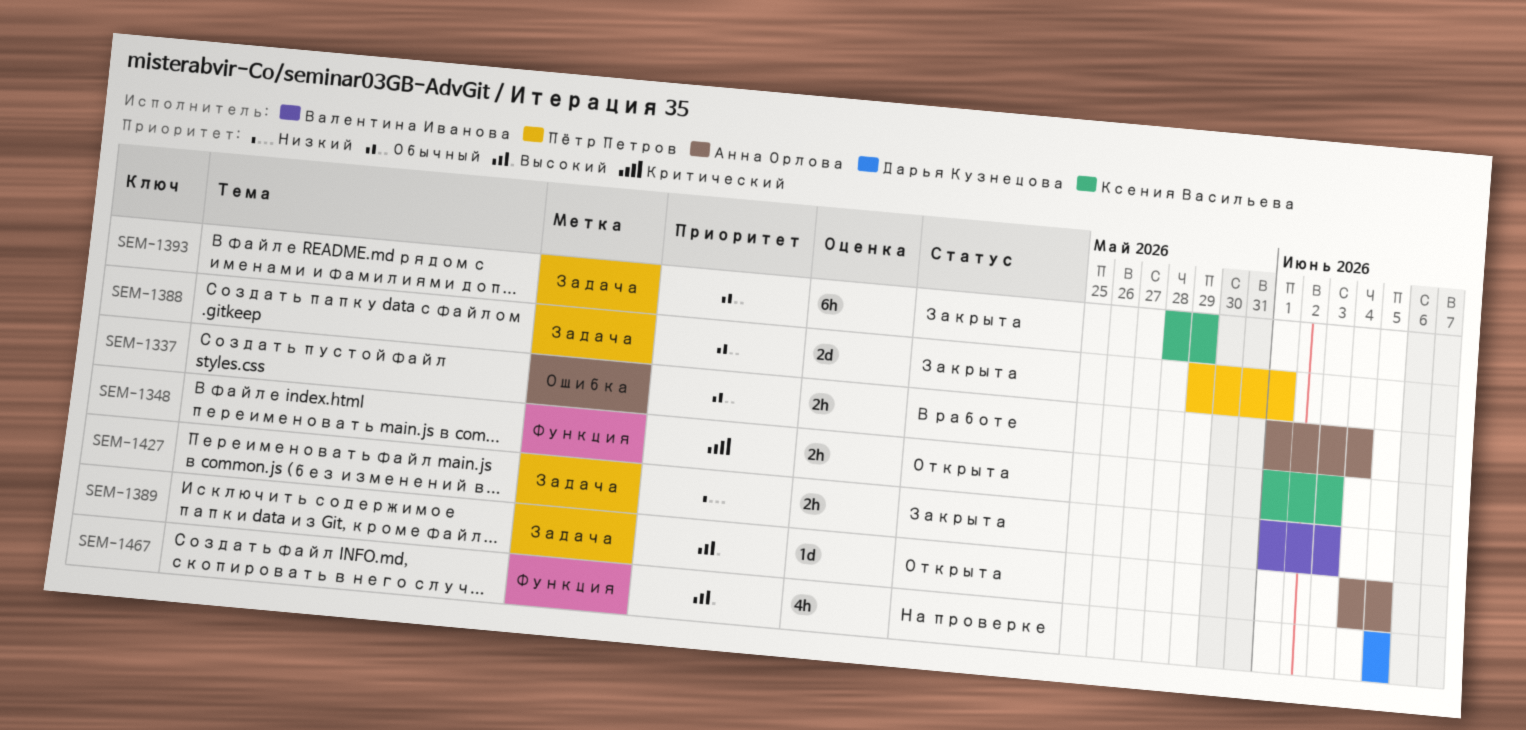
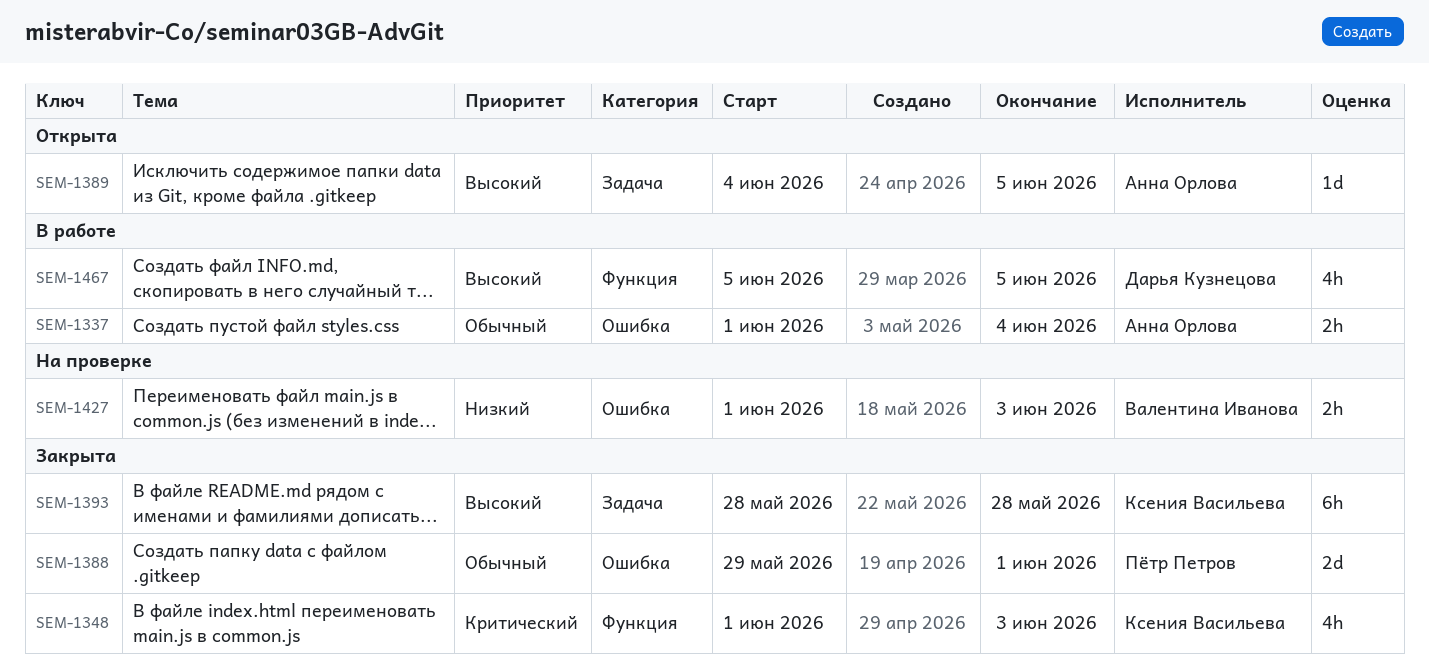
SEM-1348, status: Открыта -> Закрыта
SEM-1348, estimate: 2h -> 4h
SEM-1388, label: Задача -> Ошибка
SEM-1393, priority: Обычный -> Высокий
SEM-1393, due: May 29 -> May 28
SEM-1427, status: Закрыта -> На проверке
SEM-1427, label: Задача -> Ошибка
SEM-1467, status: На проверке -> В работе

